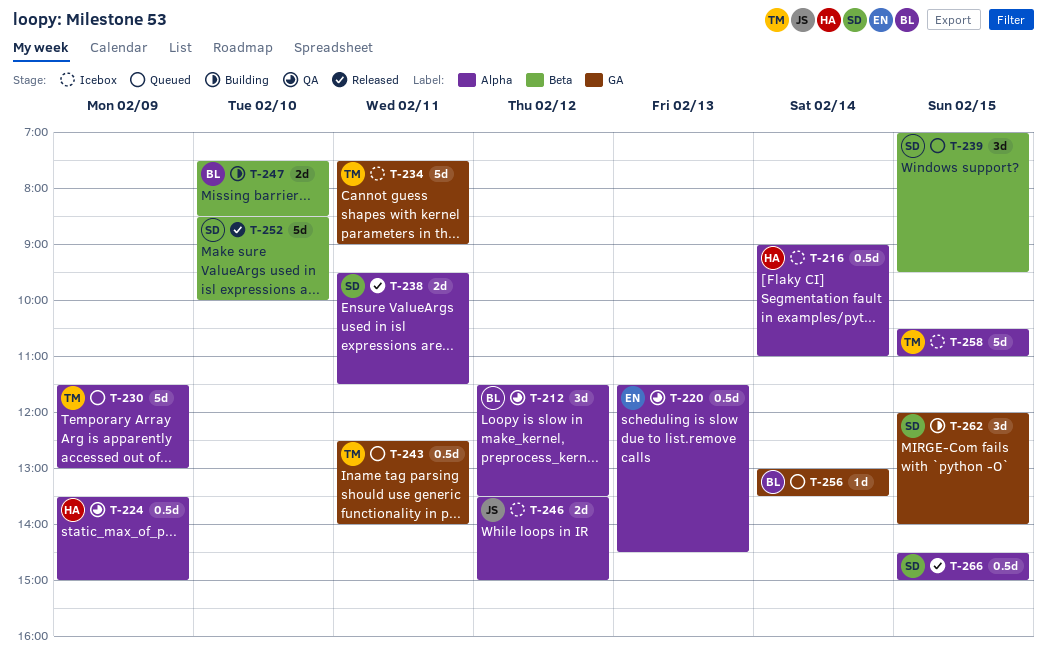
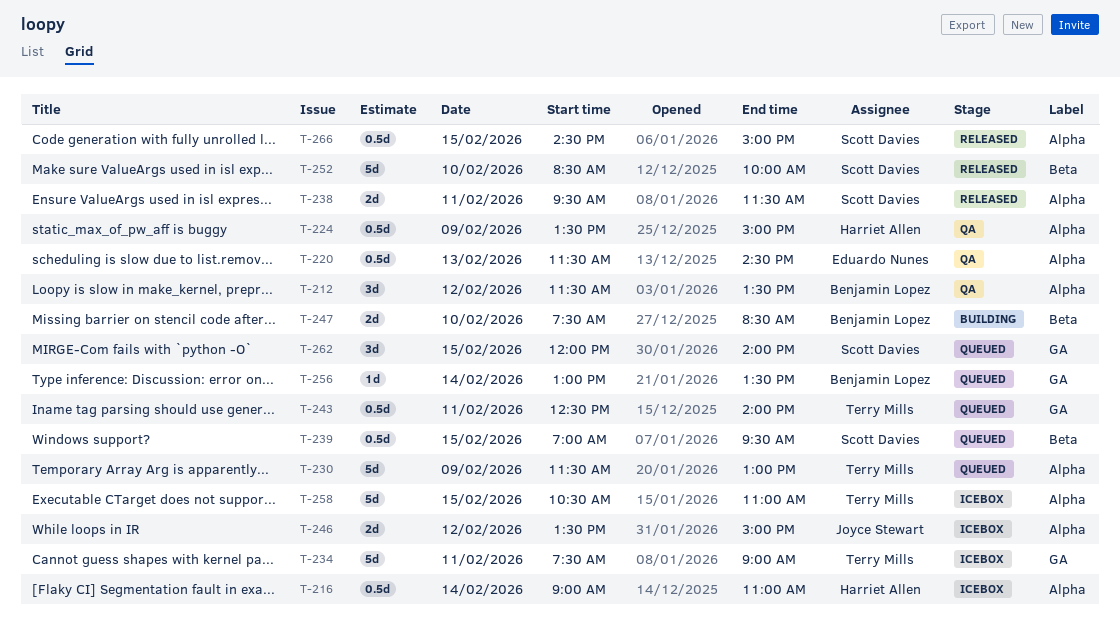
T-239, estimate: 3d -> 0.5d
T-262, status: Building -> Queued

